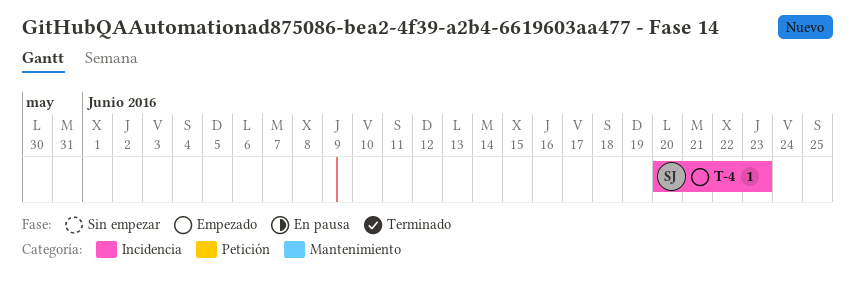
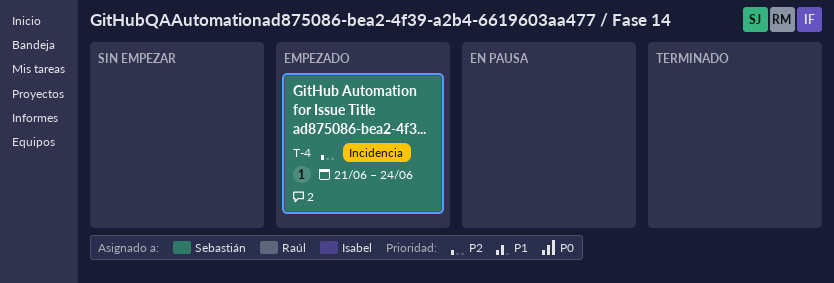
T-4, start: Jun 20 -> Jun 21
T-4, due: Jun 23 -> Jun 24

